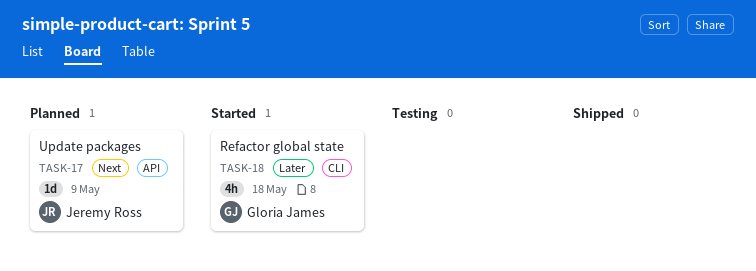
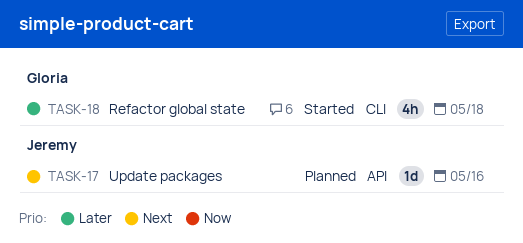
TASK-17, due: May 9 -> May 16

